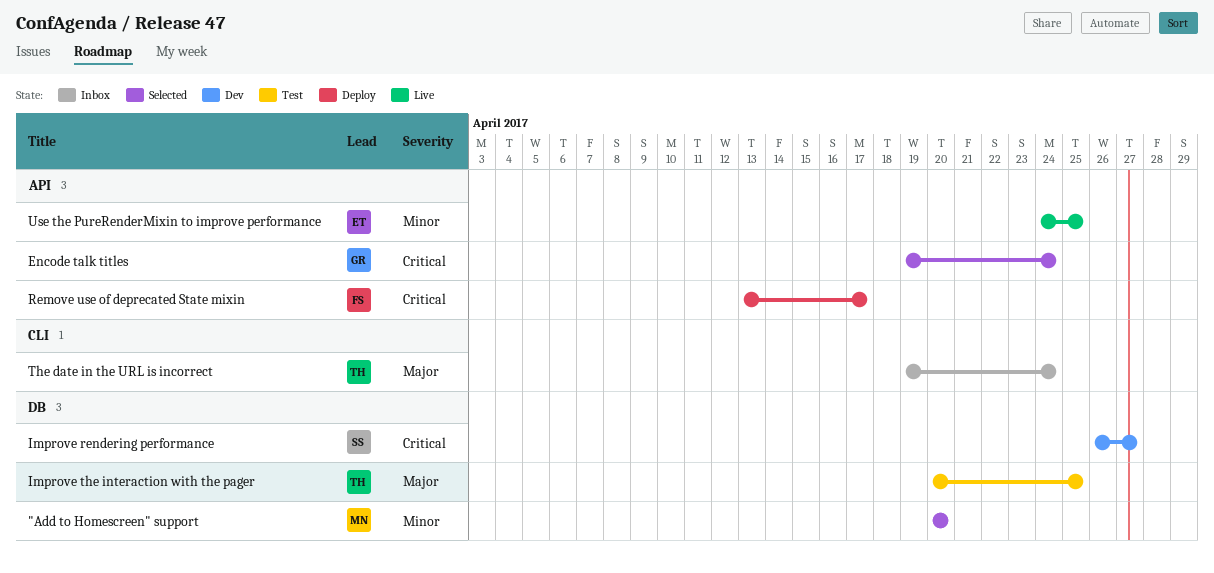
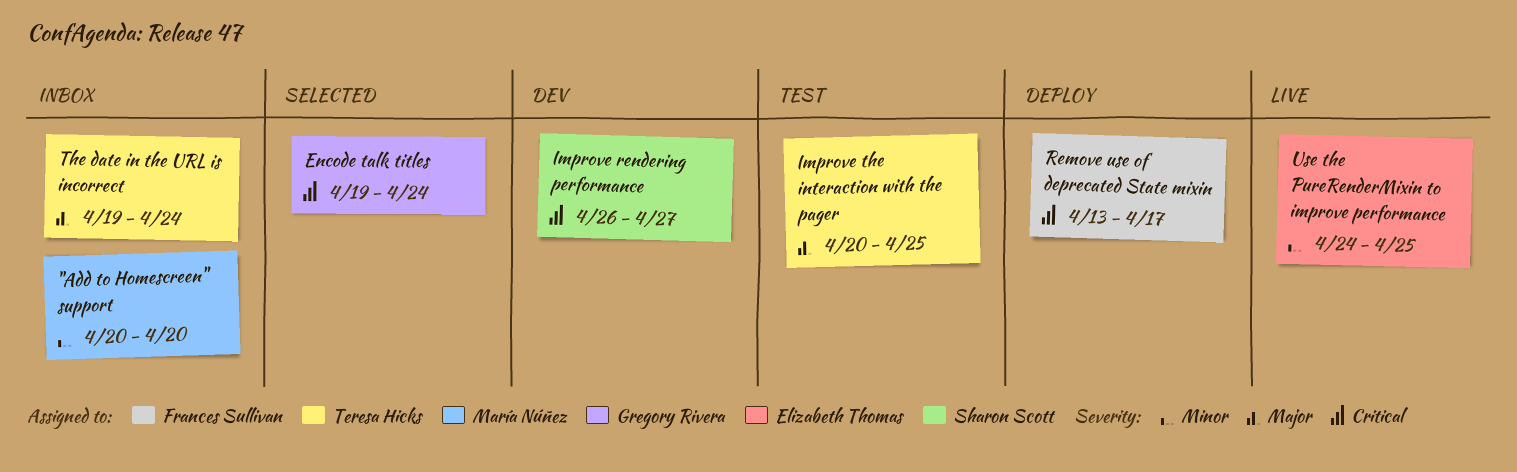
"Add to Homescreen" support, status: Selected -> Inbox

